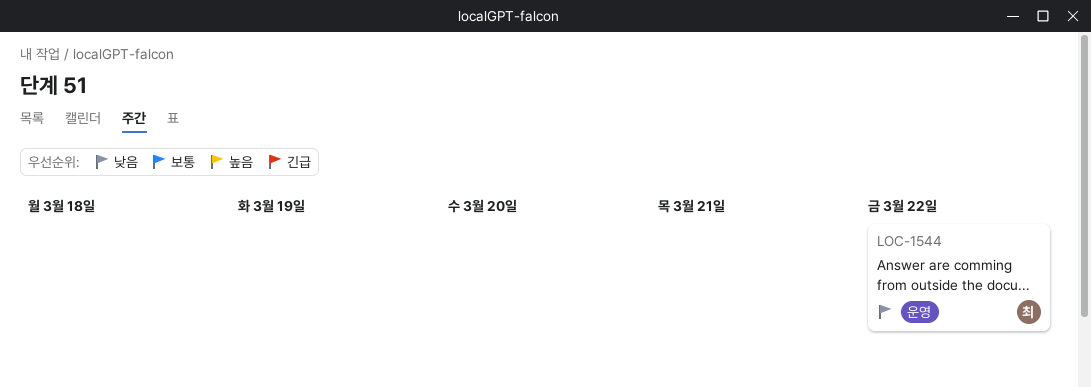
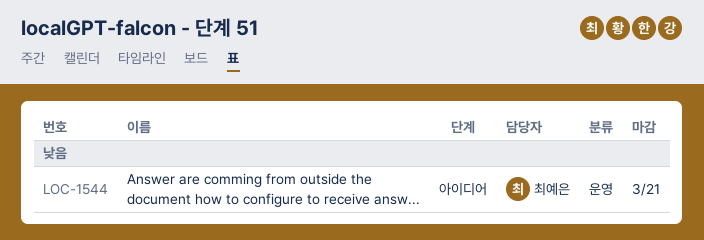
LOC-1544, due: Mar 22 -> Mar 21

